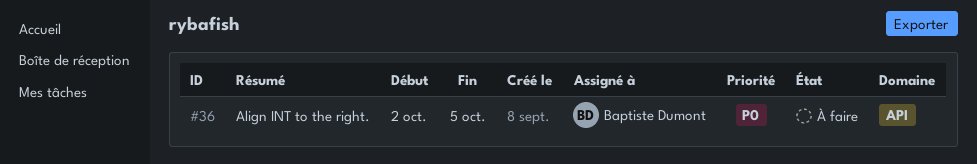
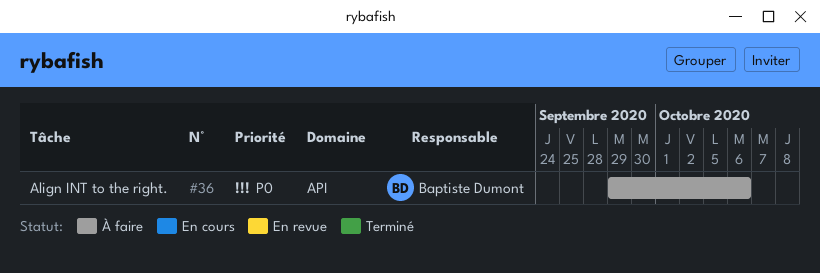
#36, start: Oct 2 -> Sep 29
#36, due: Oct 5 -> Oct 6

